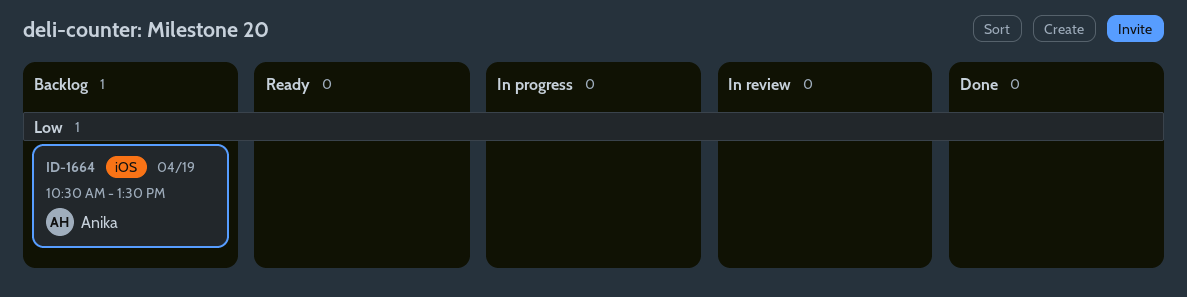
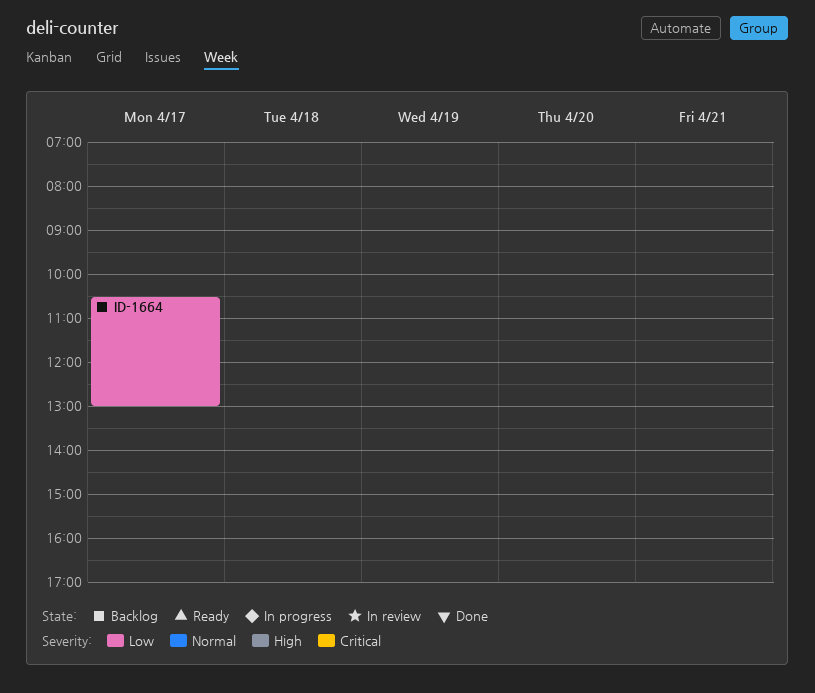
ID-1664, day: Apr 19 -> Apr 17
ID-1664, ends: 13:30 -> 13:00

